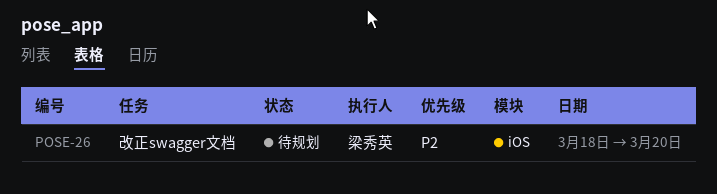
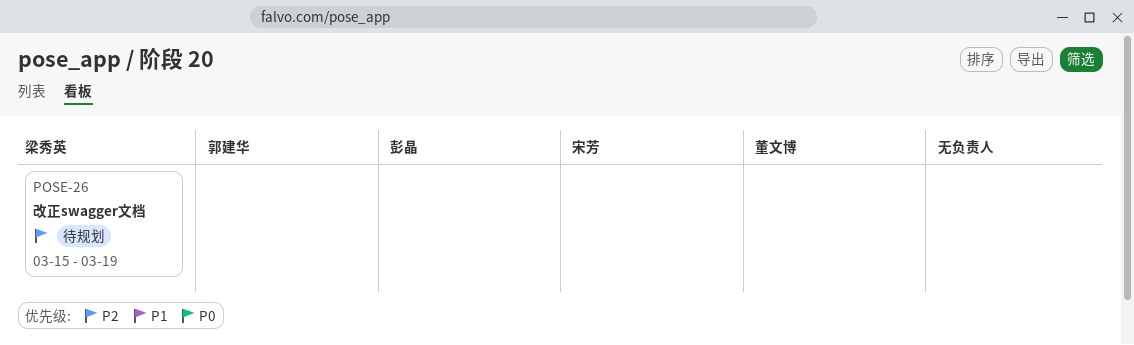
POSE-26, start: Mar 18 -> Mar 15
POSE-26, due: Mar 20 -> Mar 19

